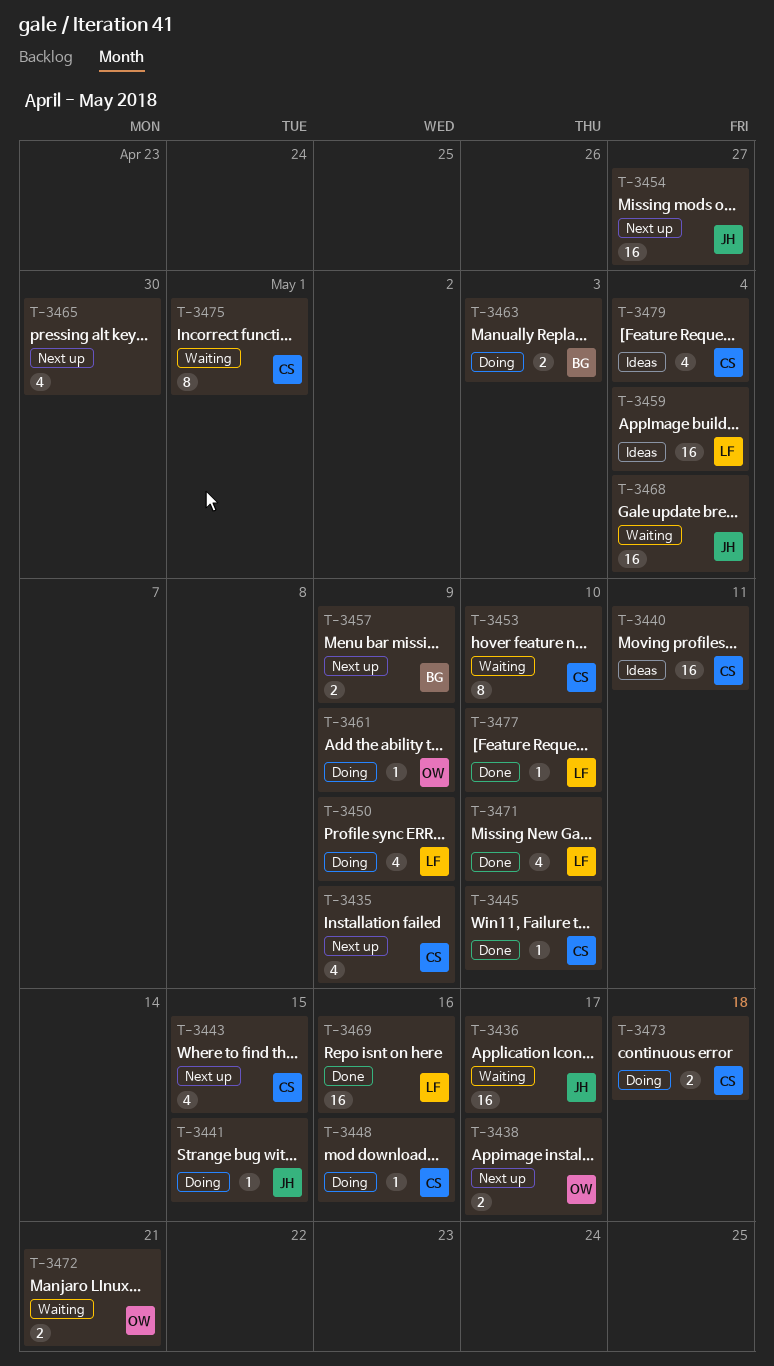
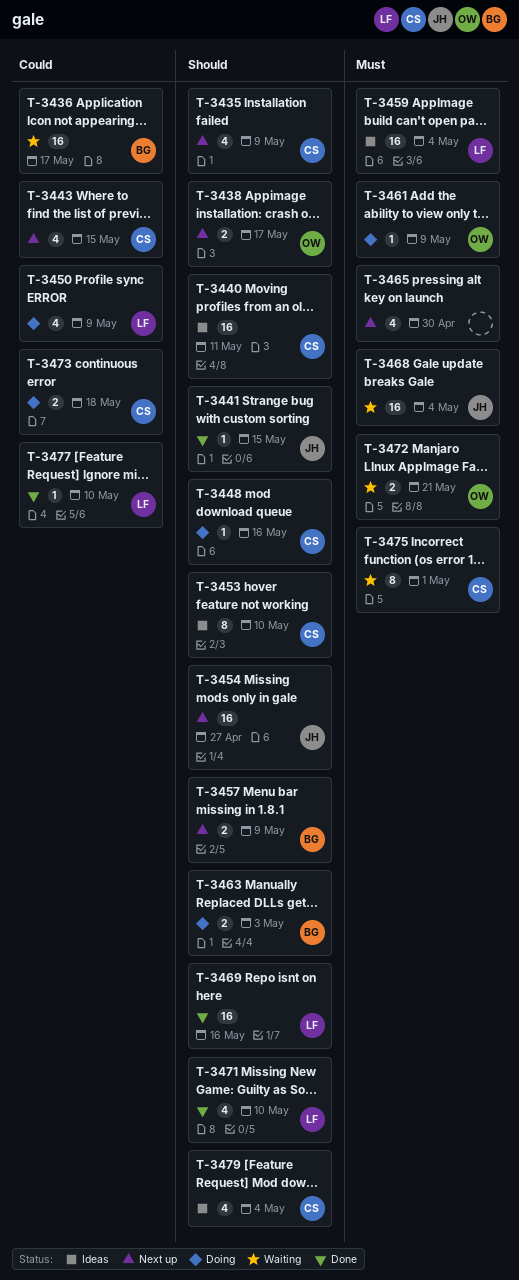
T-3436, owner: JH -> BG
T-3441, status: Doing -> Done
T-3445: present -> none
T-3453, status: Waiting -> Ideas

